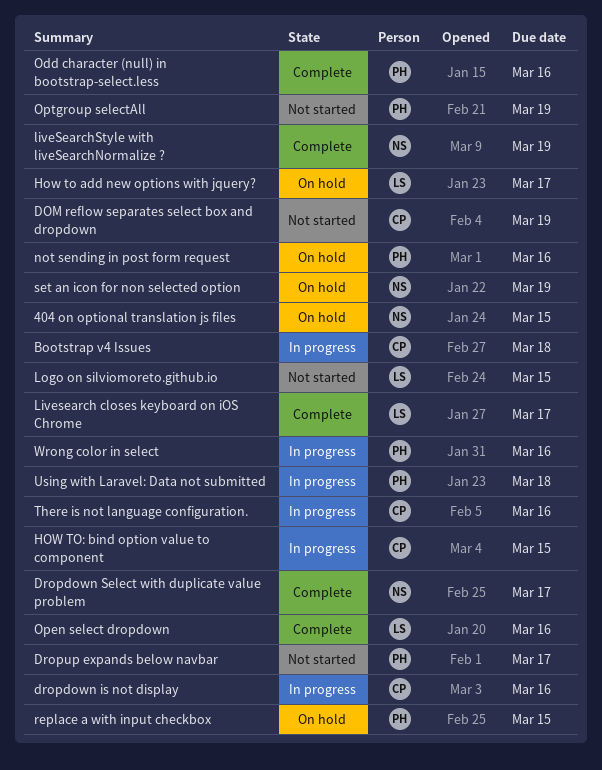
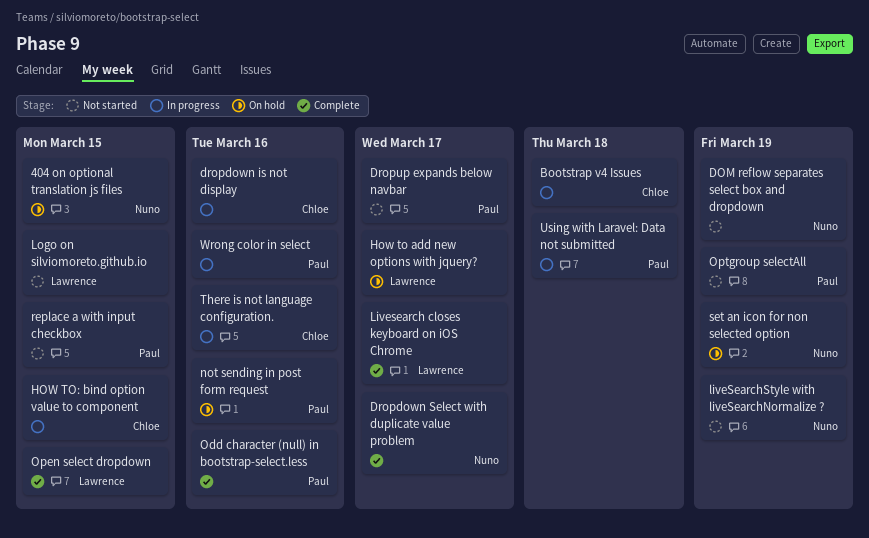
DOM reflow separates select box and dropdown, owner: Chloe -> Nuno
liveSearchStyle with liveSearchNormalize ?, status: Complete -> Not started
Open select dropdown, due: Mar 16 -> Mar 15
replace a with input checkbox, status: On hold -> Not started

